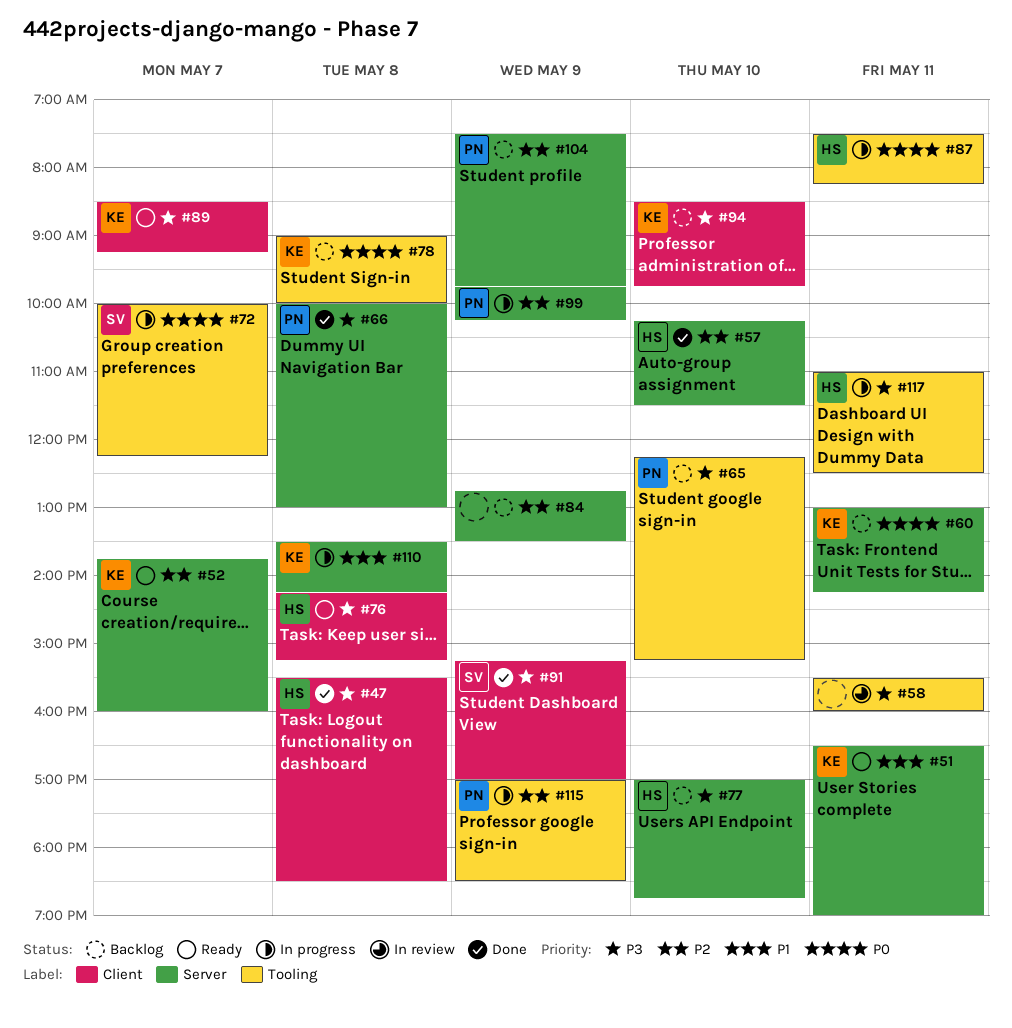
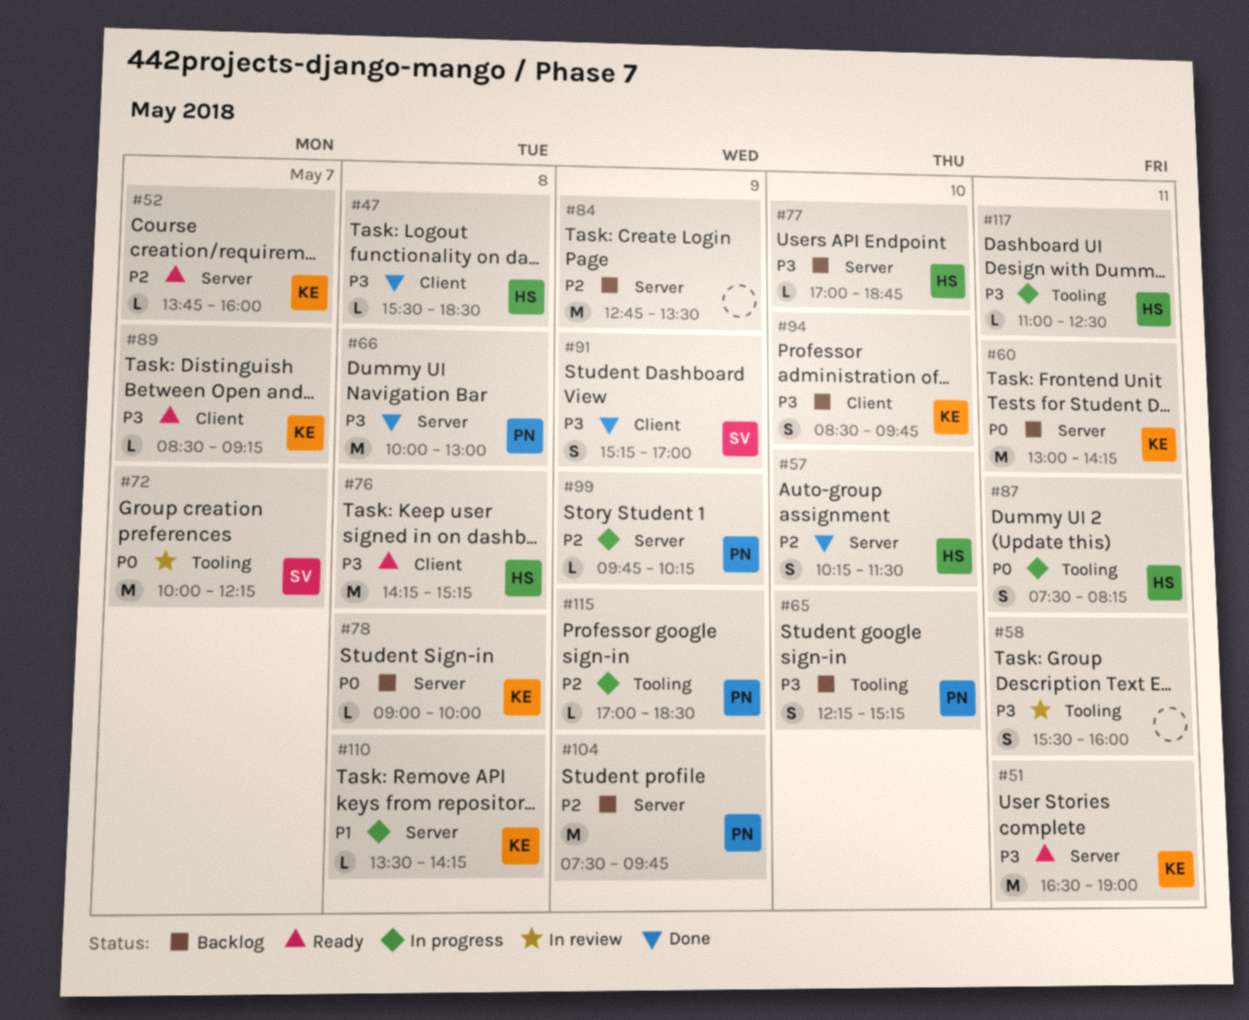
#51, priority: P1 -> P3
#72, status: In progress -> In review
#78, label: Tooling -> Server

